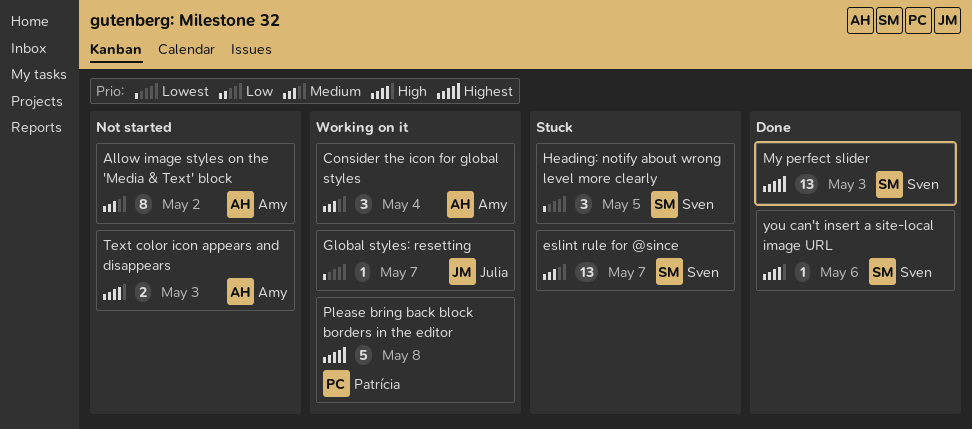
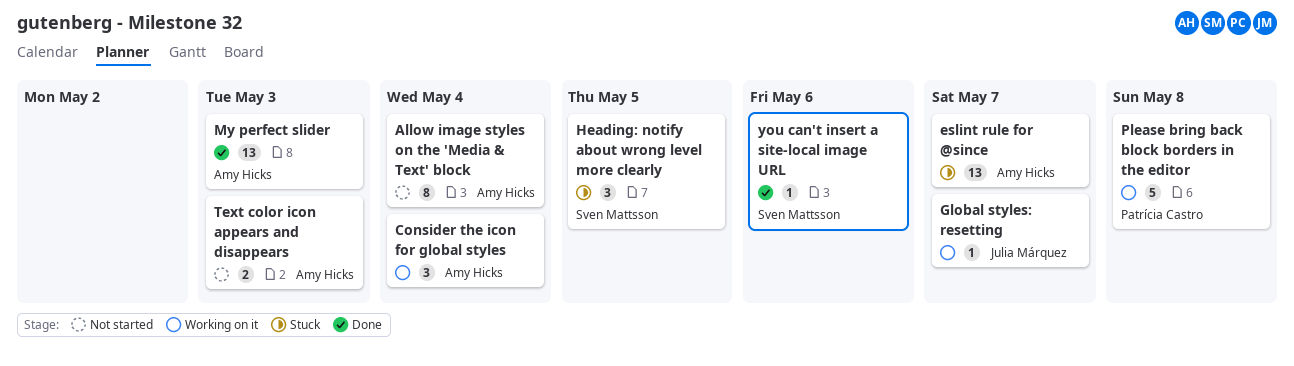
Allow image styles on the 'Media & Text' block, due: May 2 -> May 4
eslint rule for @since, owner: Sven Mattsson -> Amy Hicks
My perfect slider, owner: Sven Mattsson -> Amy Hicks

